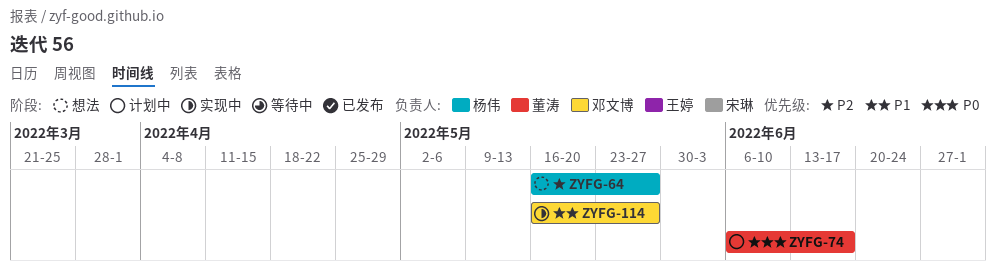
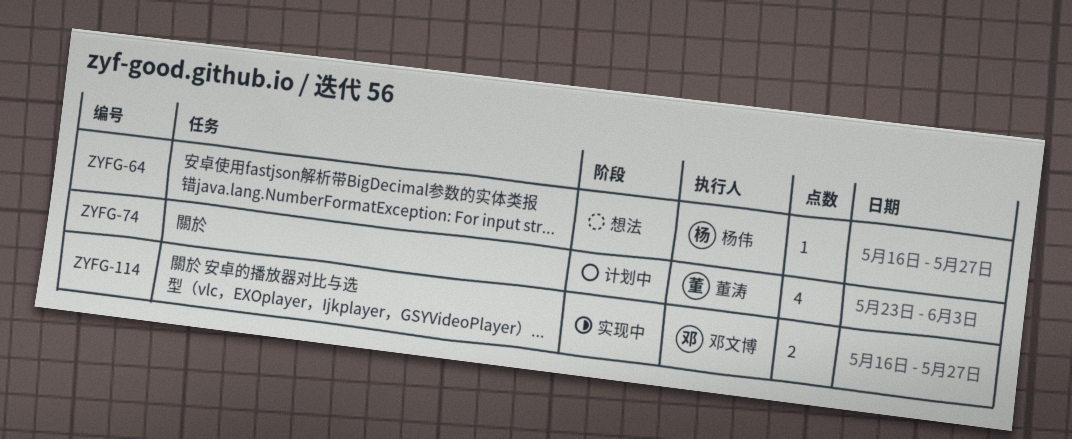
ZYFG-74, start: Jun 6 -> May 23
ZYFG-74, due: Jun 17 -> Jun 3

